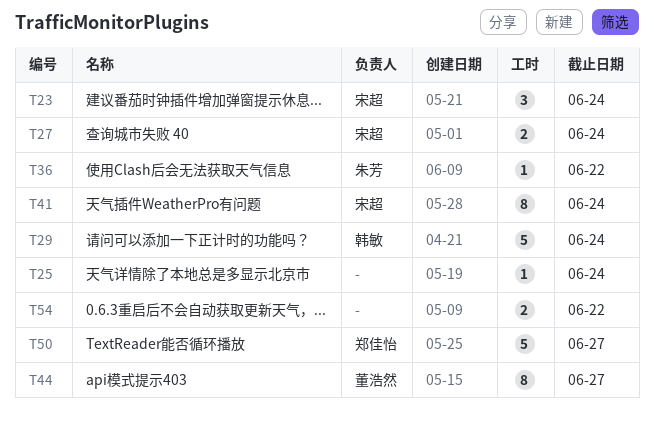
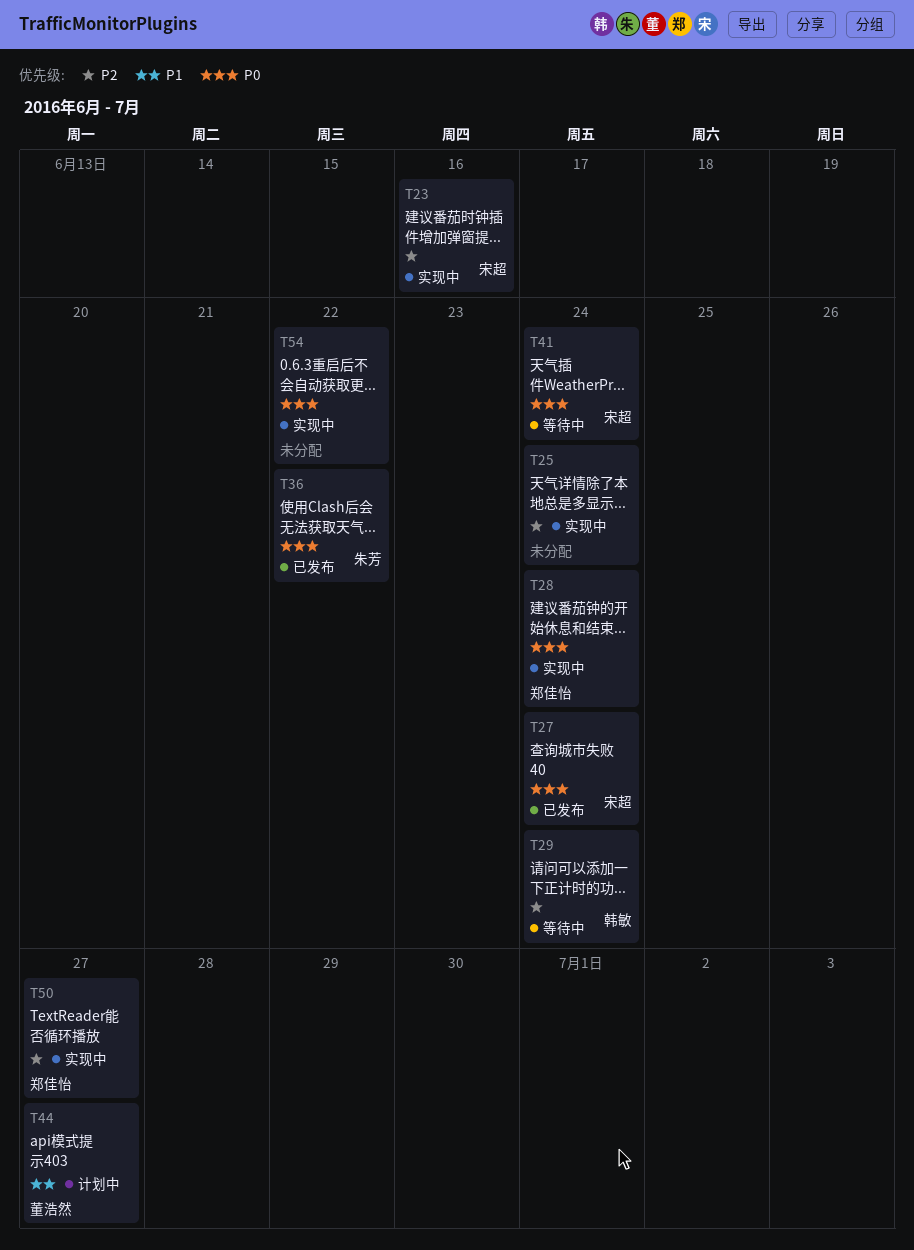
T23, due: Jun 24 -> Jun 16
T28: none -> present

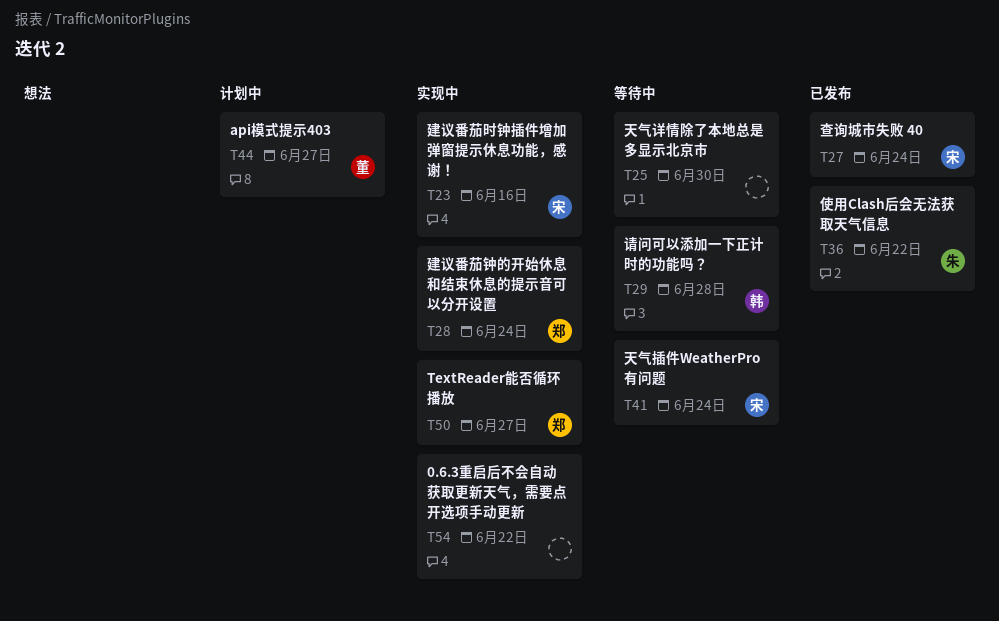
T25, status: 实现中 -> 等待中
T25, due: Jun 24 -> Jun 30
T29, due: Jun 24 -> Jun 28

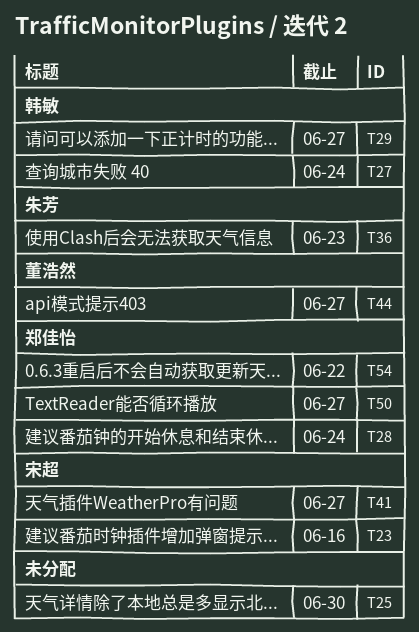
T27, owner: 宋超 -> 韩敏
T29, due: Jun 28 -> Jun 27
T36, due: Jun 22 -> Jun 23
T41, due: Jun 24 -> Jun 27
T54, owner: none -> 郑佳怡

